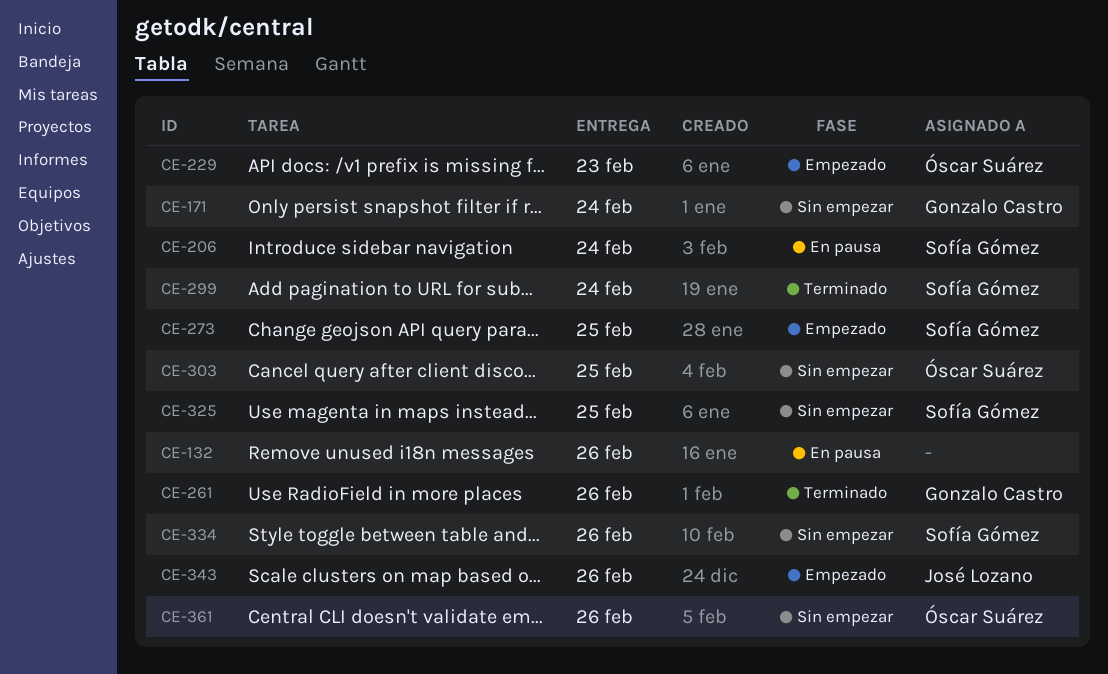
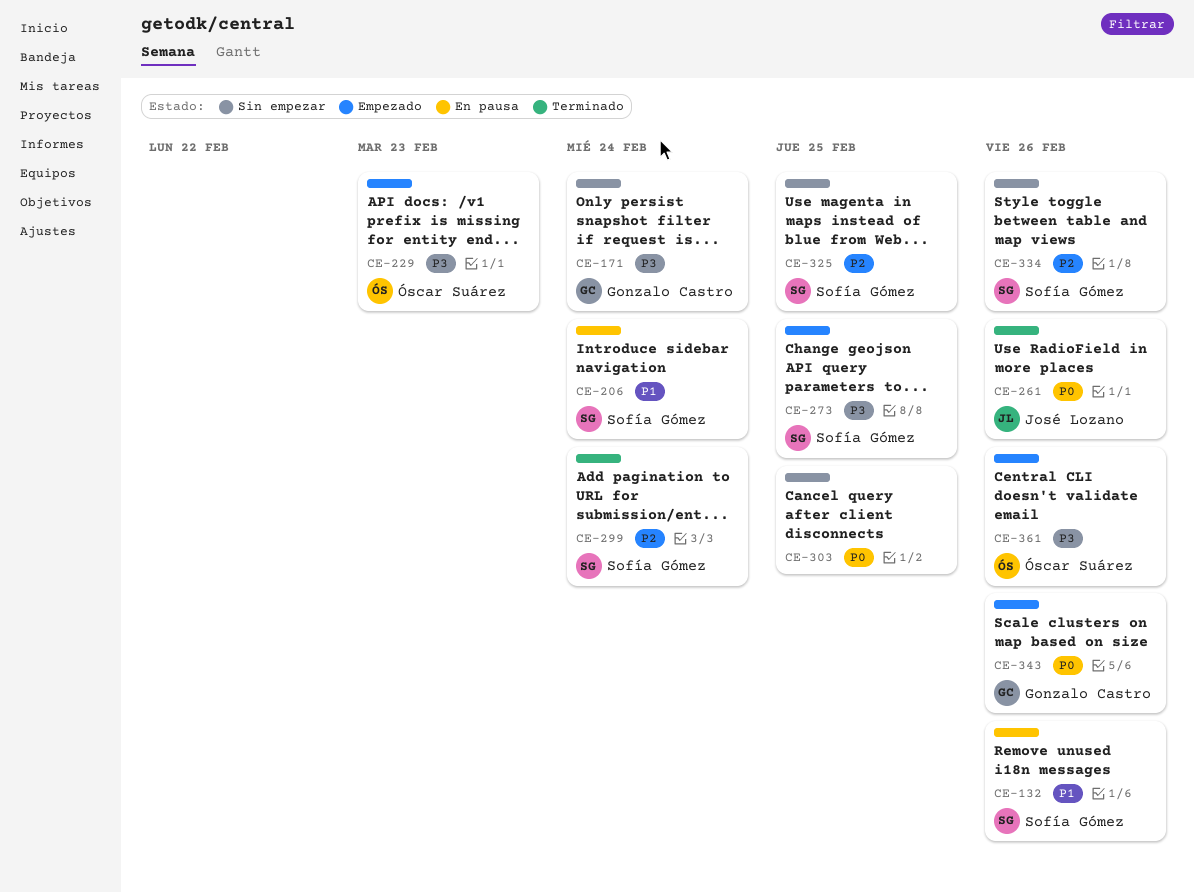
CE-132, owner: none -> Sofía Gómez
CE-261, owner: Gonzalo Castro -> José Lozano
CE-303, owner: Óscar Suárez -> none
CE-343, owner: José Lozano -> Gonzalo Castro
CE-361, status: Sin empezar -> Empezado

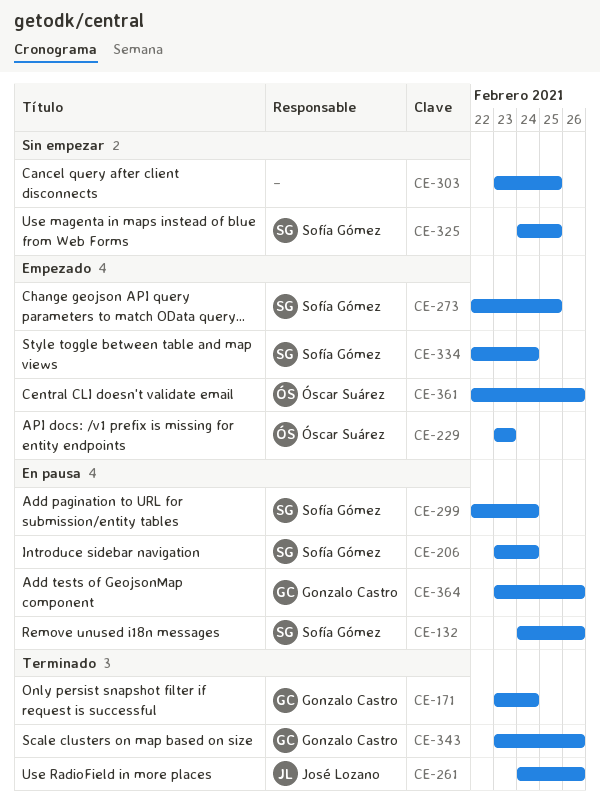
CE-171, status: Sin empezar -> Terminado
CE-299, status: Terminado -> En pausa
CE-334, status: Sin empezar -> Empezado
CE-334, due: Feb 26 -> Feb 24
CE-343, status: Empezado -> Terminado
CE-364: none -> present

